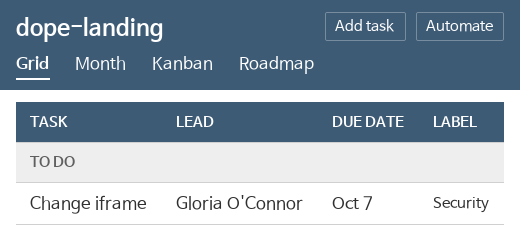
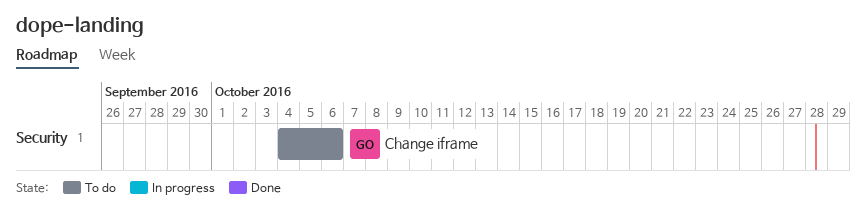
Change iframe, due: Oct 7 -> Oct 6

